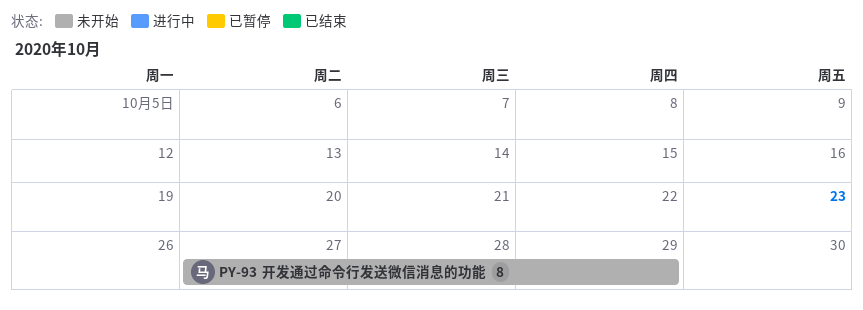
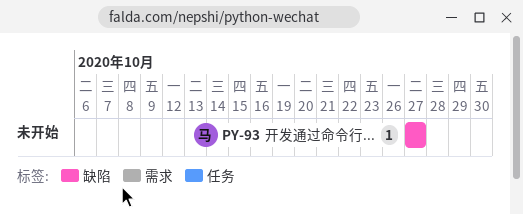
PY-93, estimate: 8 -> 1
PY-93, due: Oct 29 -> Oct 27

